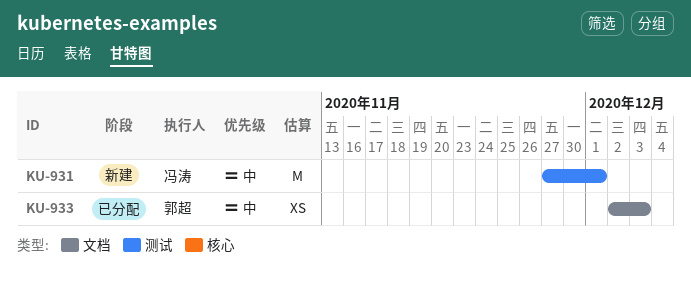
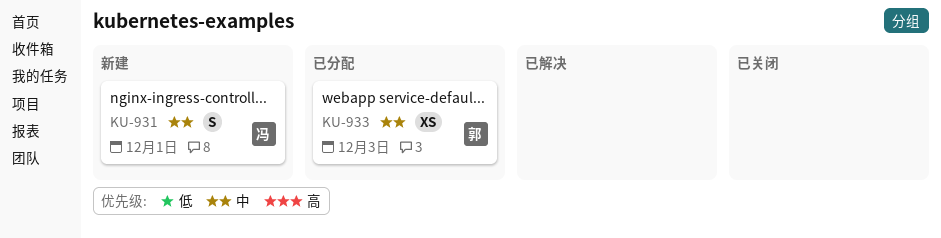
KU-931, estimate: M -> S

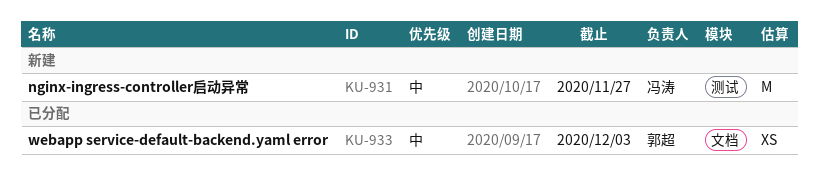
KU-931, estimate: S -> M
KU-931, due: Dec 1 -> Nov 27

